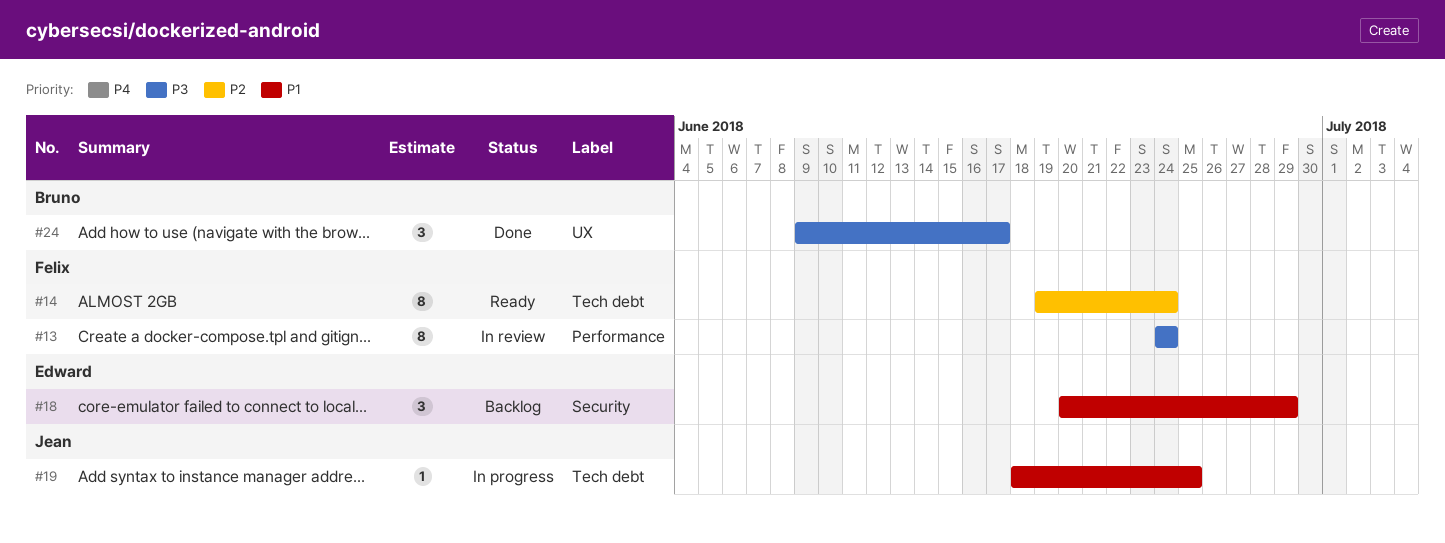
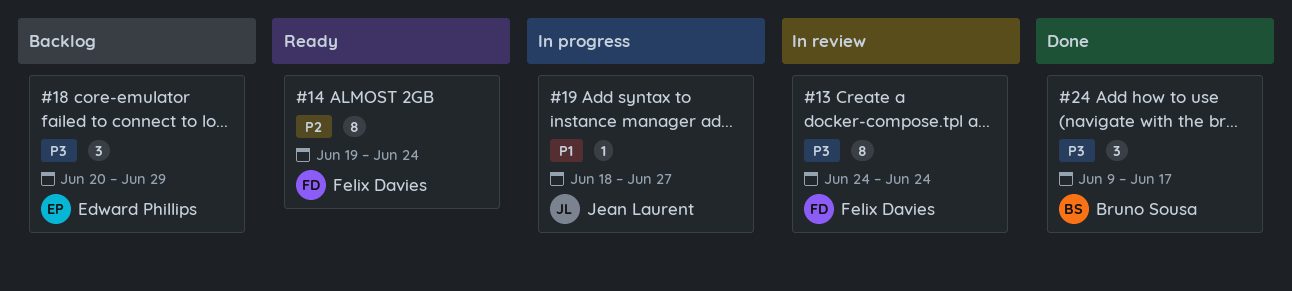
#18, priority: P1 -> P3
#19, due: Jun 25 -> Jun 27

